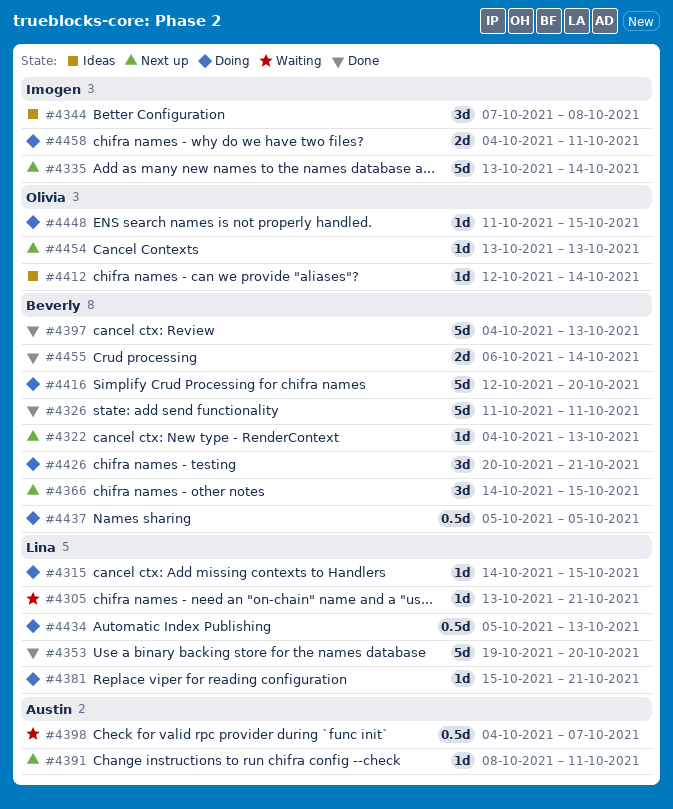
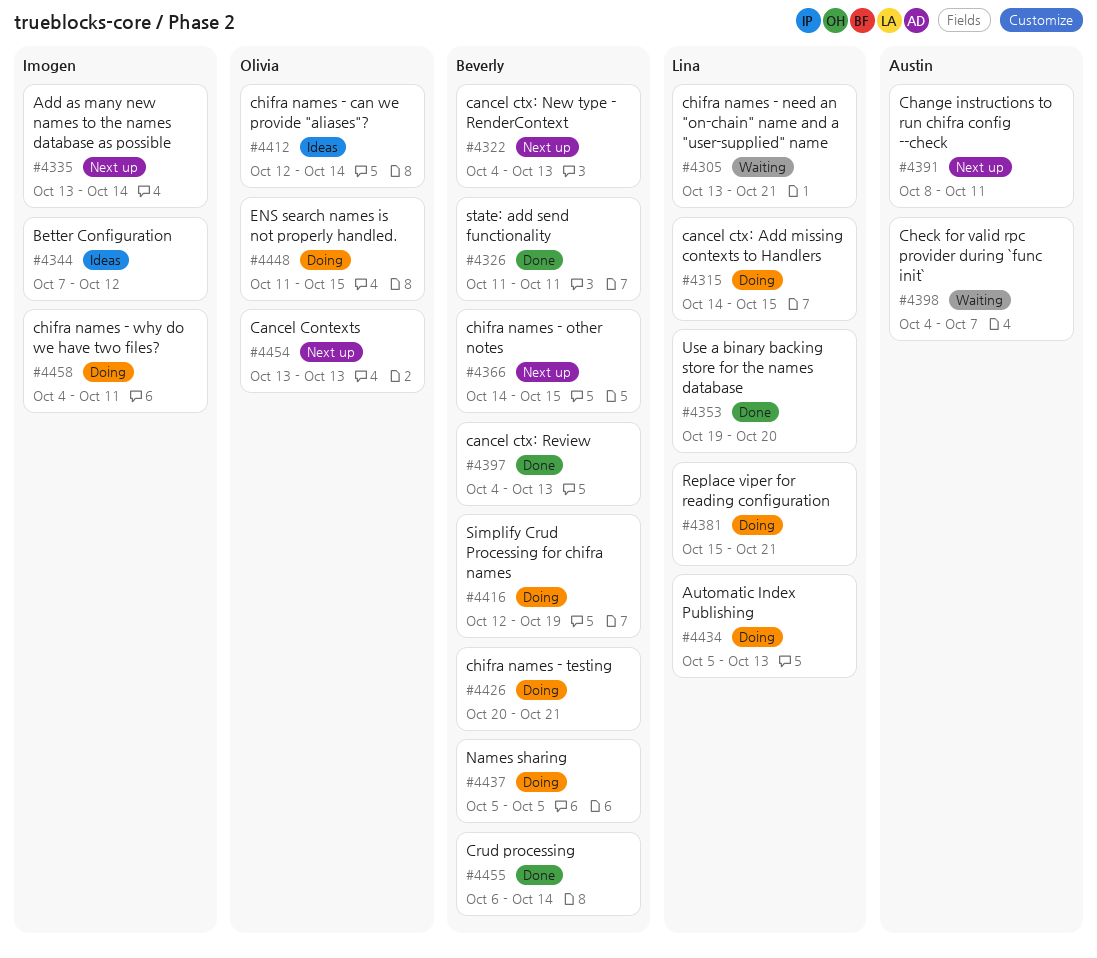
#4344, due: Oct 8 -> Oct 12
#4416, due: Oct 20 -> Oct 19

